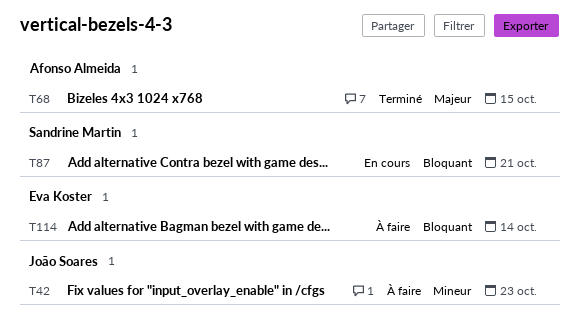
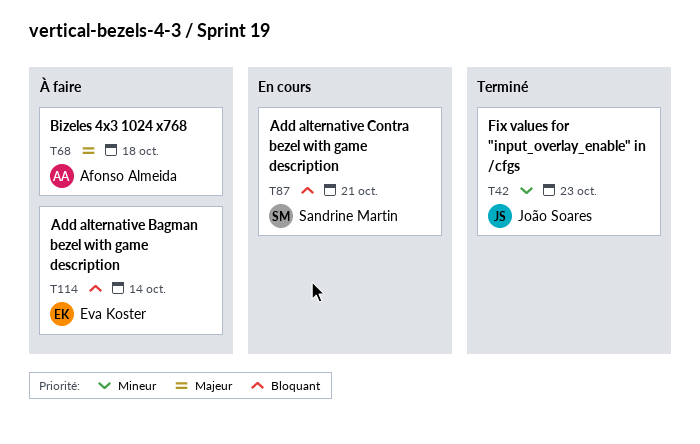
T42, status: À faire -> Terminé
T68, status: Terminé -> À faire
T68, due: Oct 15 -> Oct 18

